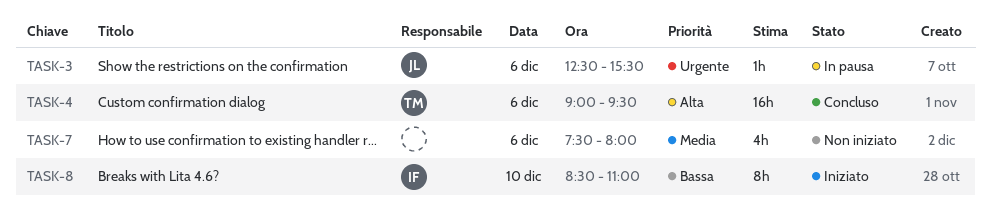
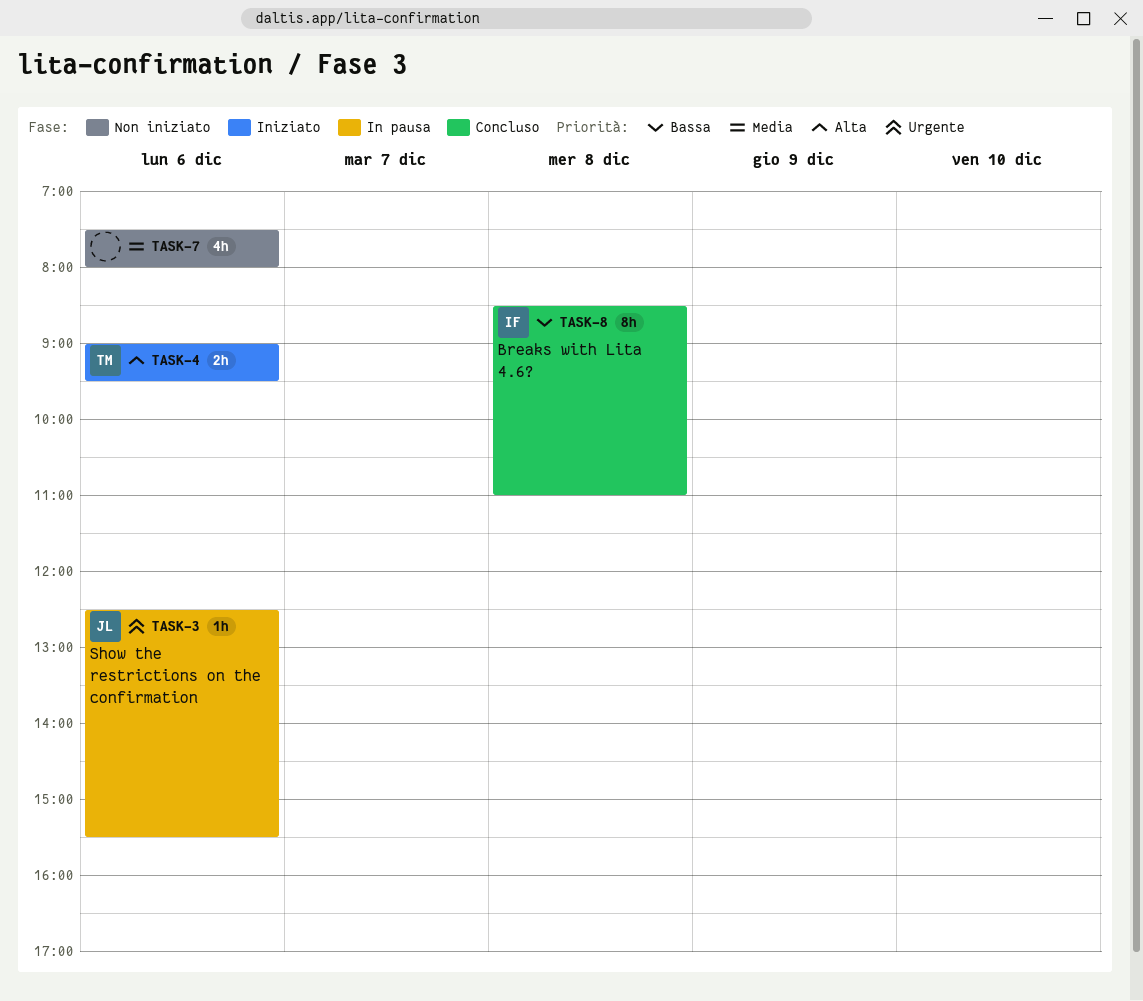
TASK-4, status: Concluso -> Iniziato
TASK-4, estimate: 16h -> 2h
TASK-8, status: Iniziato -> Concluso
TASK-8, day: Dec 10 -> Dec 8

